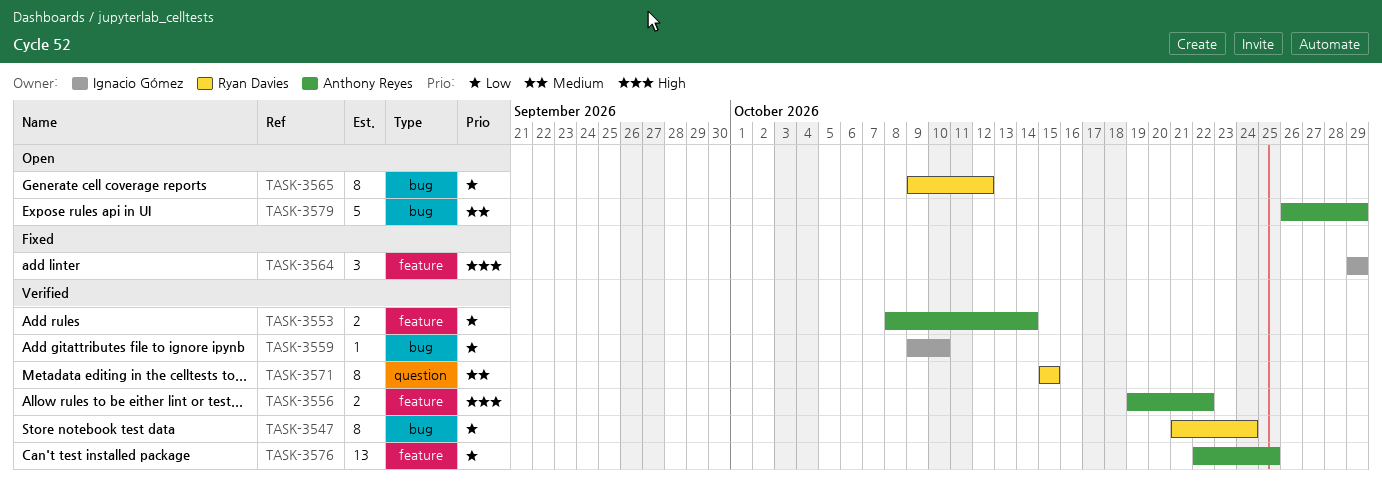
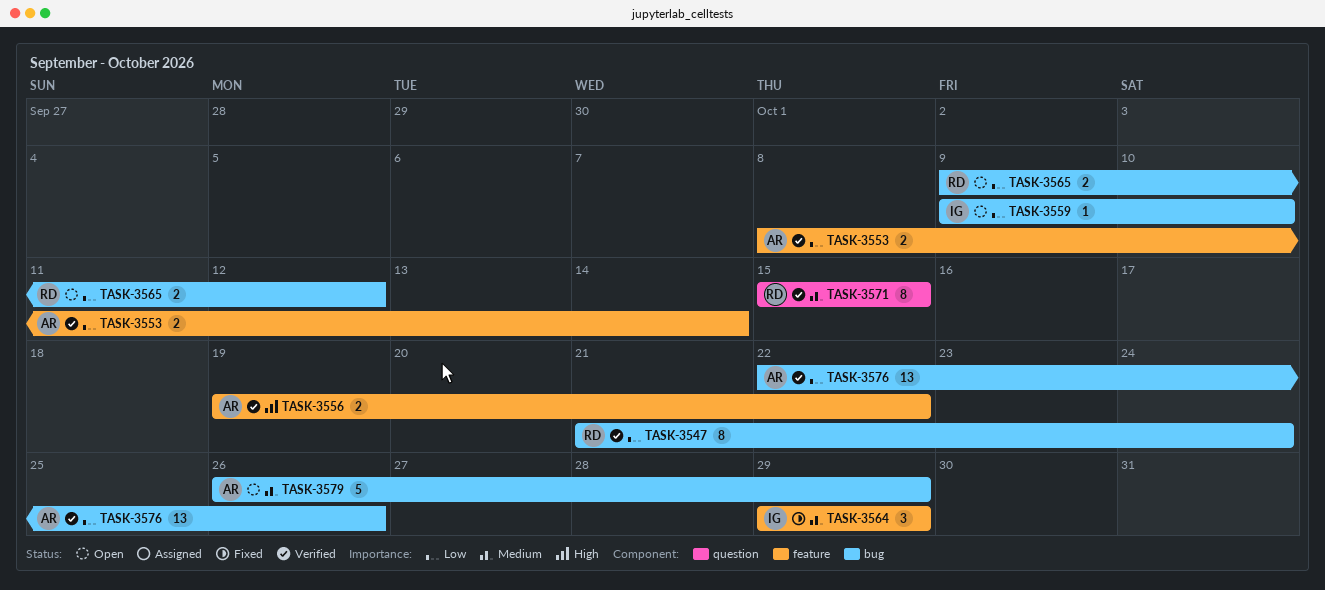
TASK-3559, status: Verified -> Open
TASK-3564, priority: High -> Medium
TASK-3565, estimate: 8 -> 2
TASK-3576, label: feature -> bug
TASK-3576, due: Oct 25 -> Oct 26

